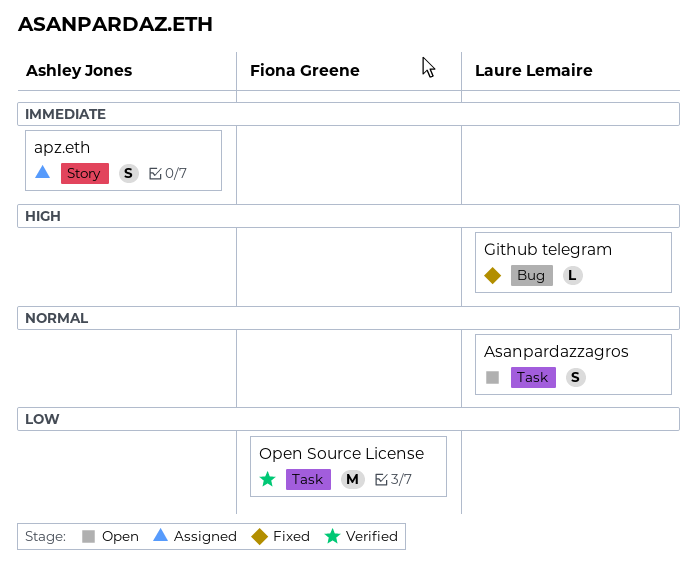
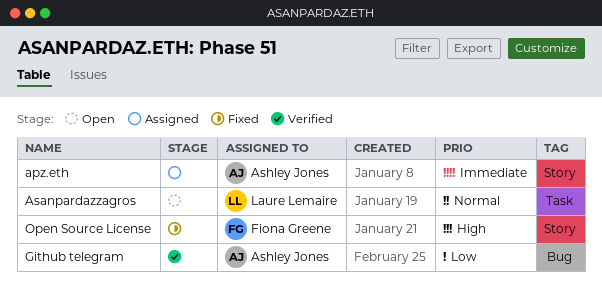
Github telegram, status: Fixed -> Verified
Github telegram, owner: Laure Lemaire -> Ashley Jones
Github telegram, priority: High -> Low
Open Source License, status: Verified -> Fixed
Open Source License, priority: Low -> High
Open Source License, label: Task -> Story

